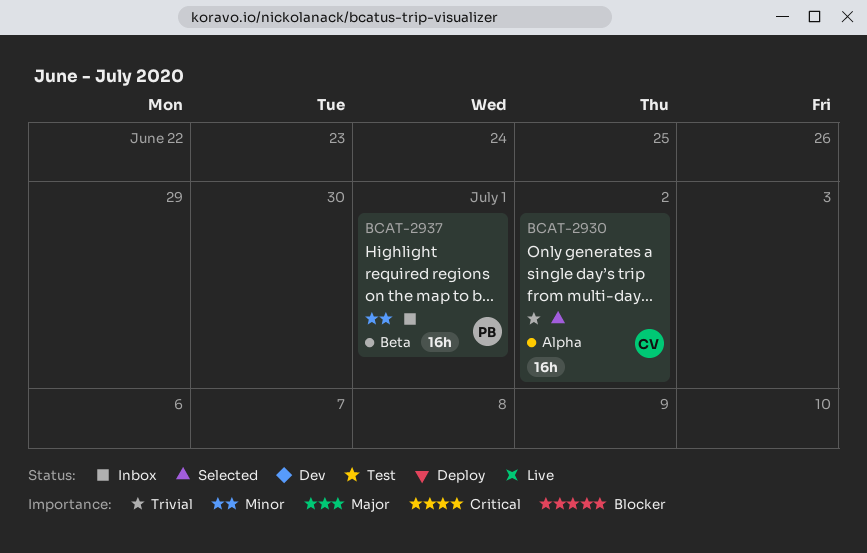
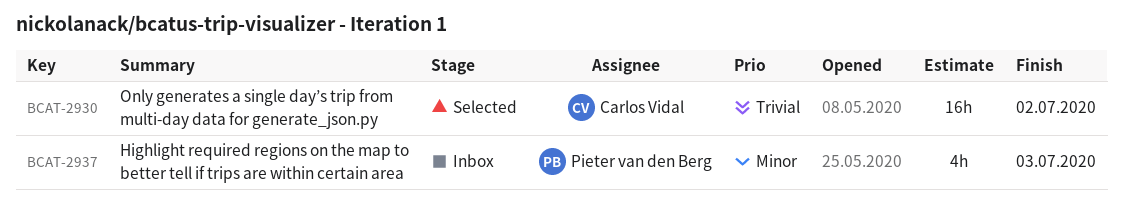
BCAT-2937, estimate: 16h -> 4h
BCAT-2937, due: Jul 1 -> Jul 3

